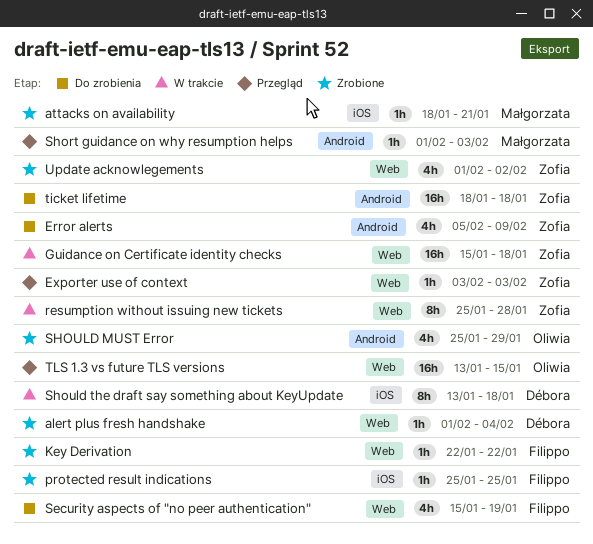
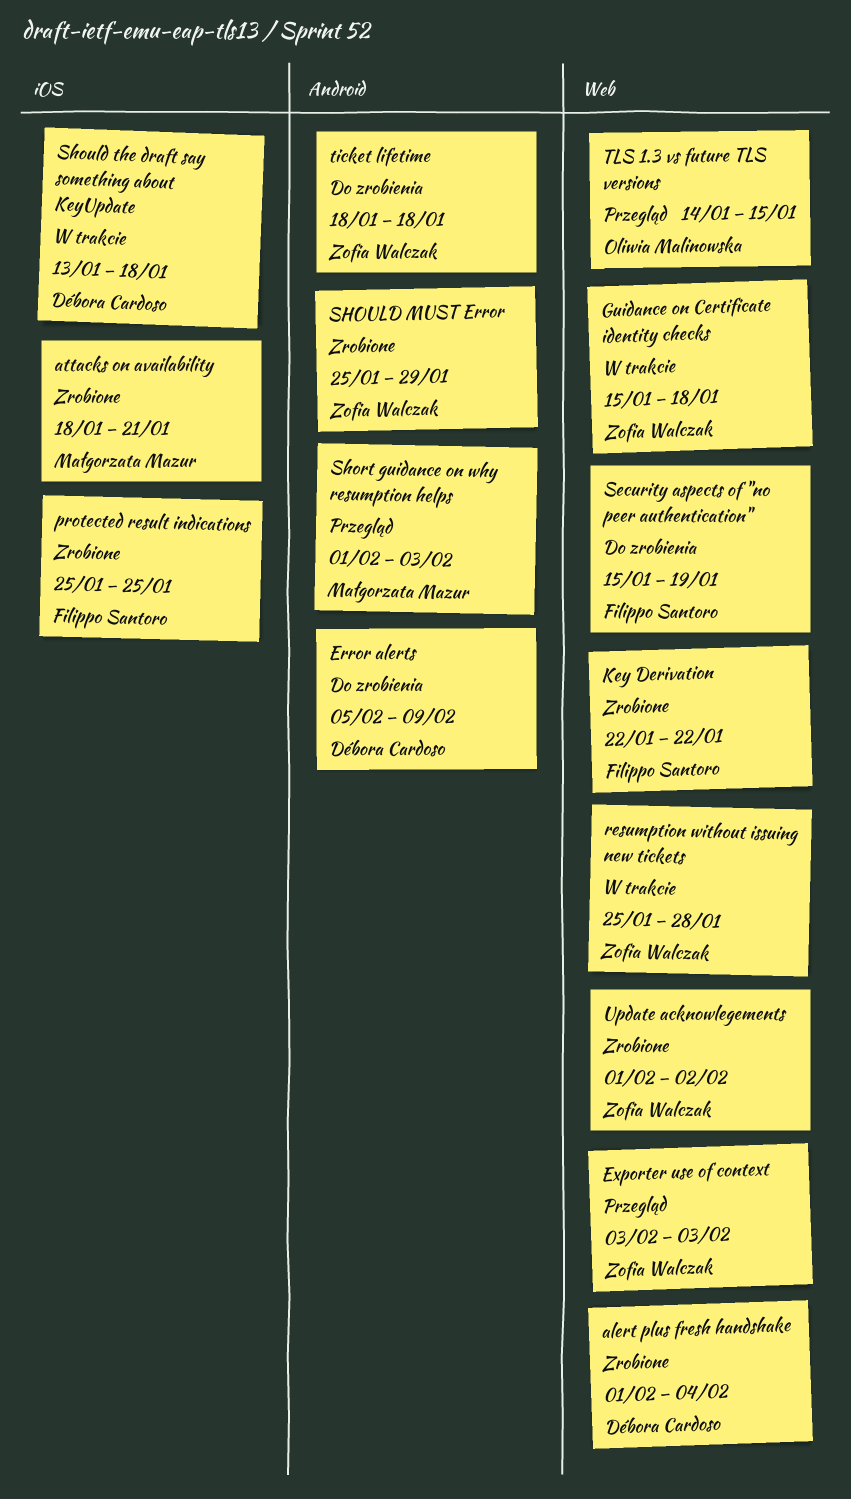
Error alerts, owner: Zofia Walczak -> Débora Cardoso
SHOULD MUST Error, owner: Oliwia Malinowska -> Zofia Walczak
TLS 1.3 vs future TLS versions, start: Jan 13 -> Jan 14

